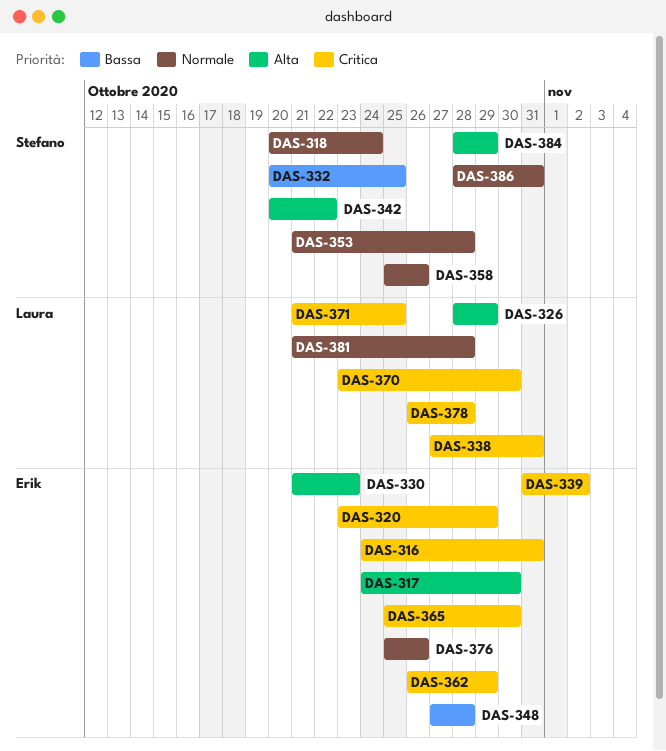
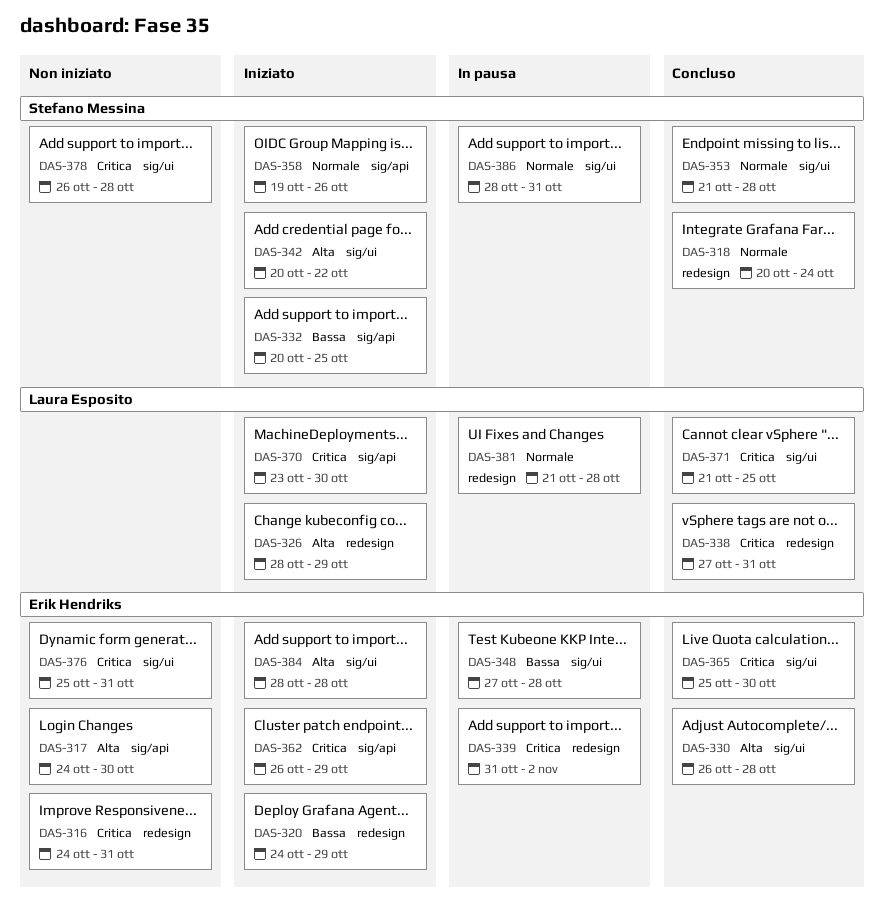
DAS-320, priority: Critica -> Bassa
DAS-320, start: Oct 23 -> Oct 24
DAS-330, start: Oct 21 -> Oct 26
DAS-330, due: Oct 23 -> Oct 28
DAS-358, start: Oct 25 -> Oct 19
DAS-376, priority: Normale -> Critica
DAS-376, due: Oct 26 -> Oct 31
DAS-378, owner: Laura Esposito -> Stefano Messina
DAS-384, owner: Stefano Messina -> Erik Hendriks
DAS-384, due: Oct 29 -> Oct 28

